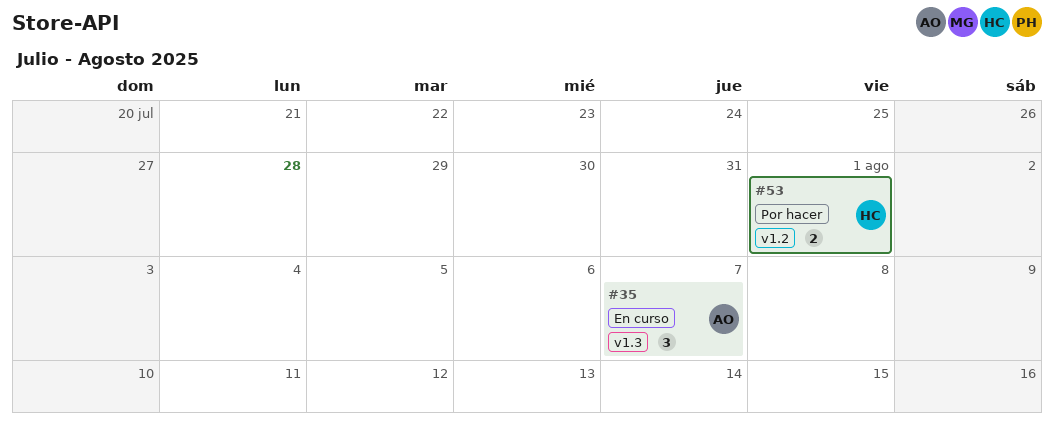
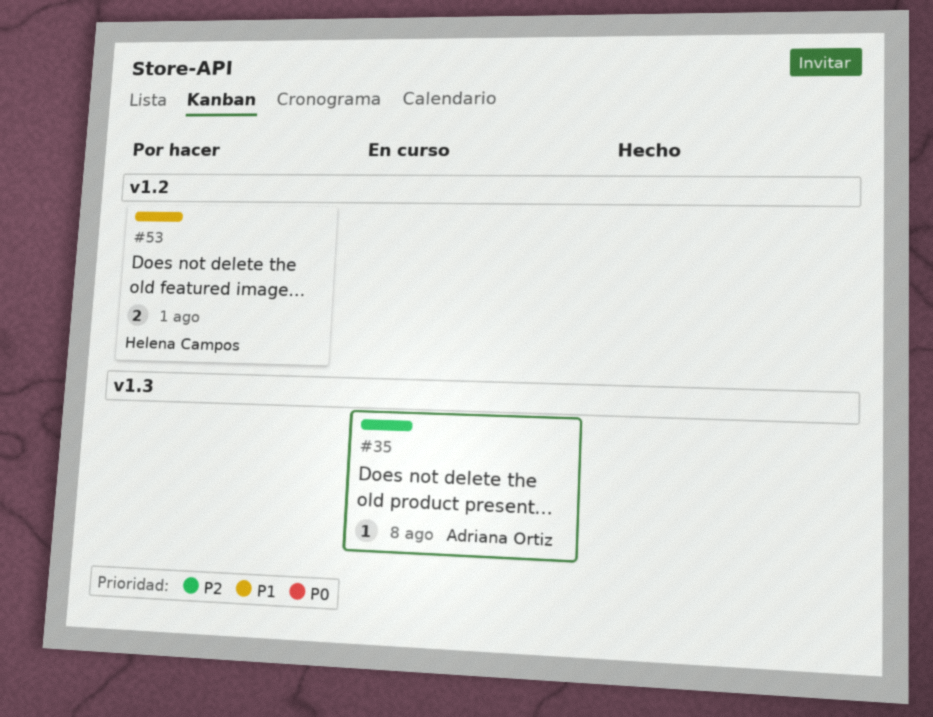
#35, estimate: 3 -> 1
#35, due: Aug 7 -> Aug 8

